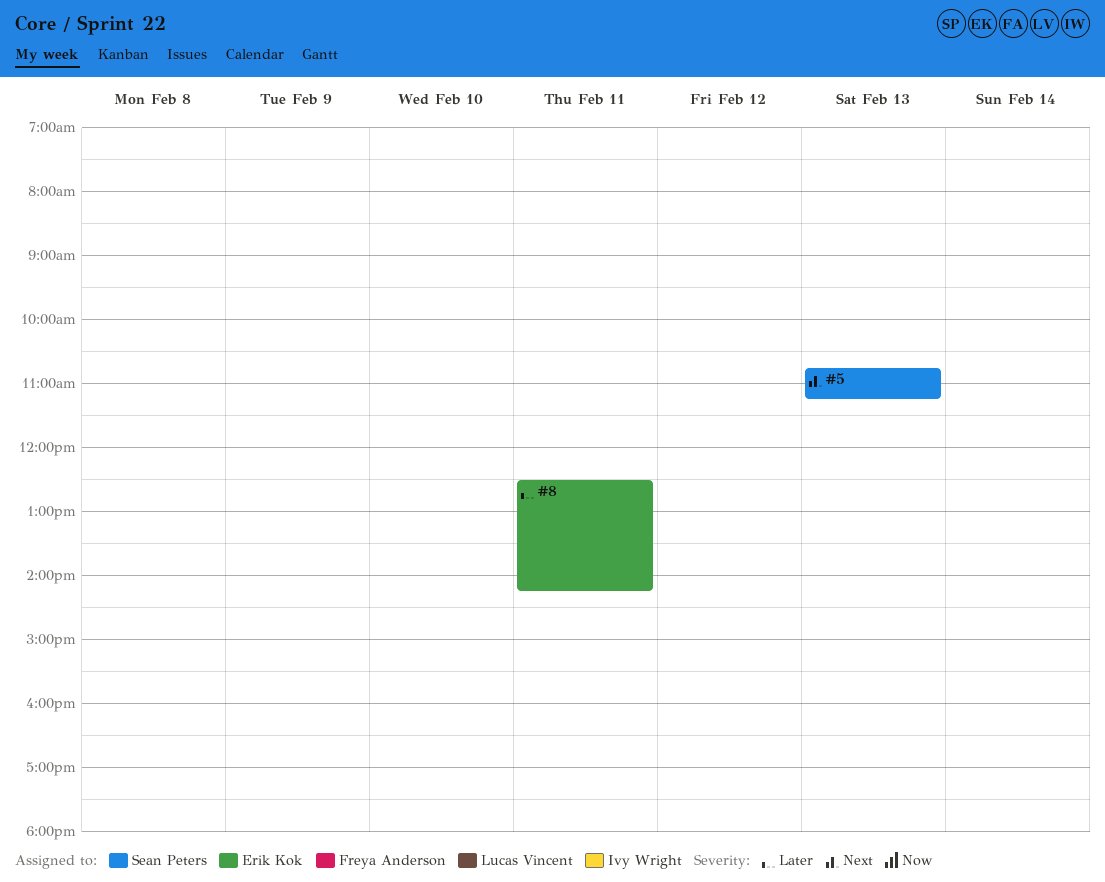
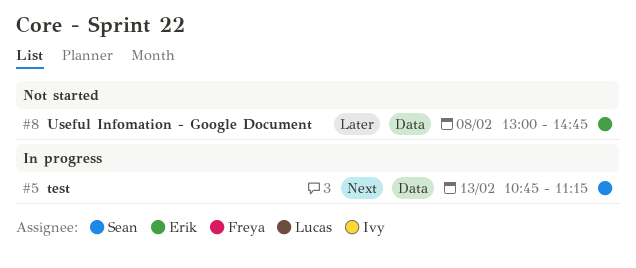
#8, day: Feb 11 -> Feb 8
#8, begins: 12:30 -> 13:00
#8, ends: 14:15 -> 14:45

